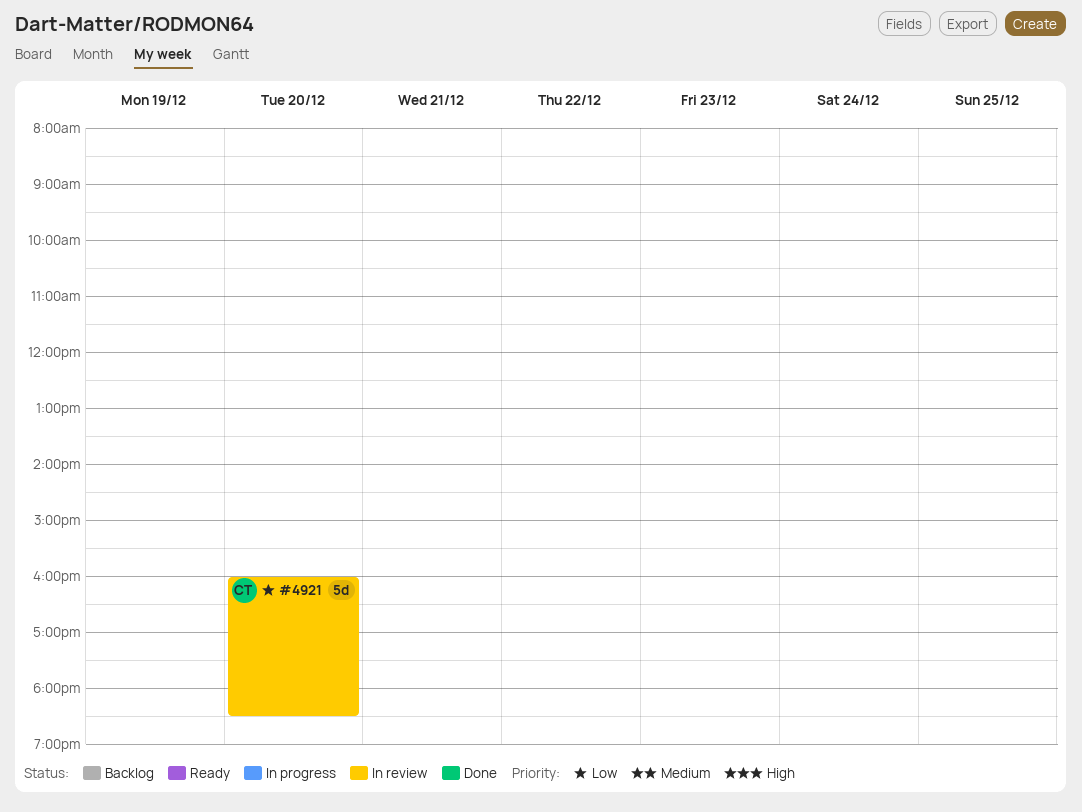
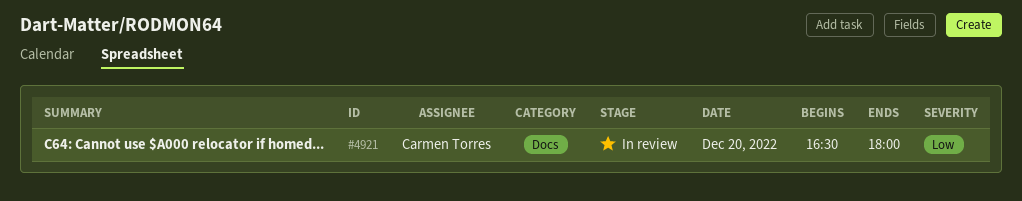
#4921, begins: 16:00 -> 16:30
#4921, ends: 18:30 -> 18:00

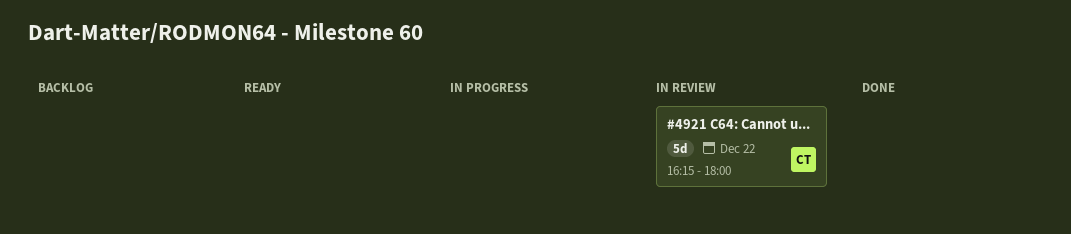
#4921, day: Dec 20 -> Dec 22
#4921, begins: 16:30 -> 16:15

